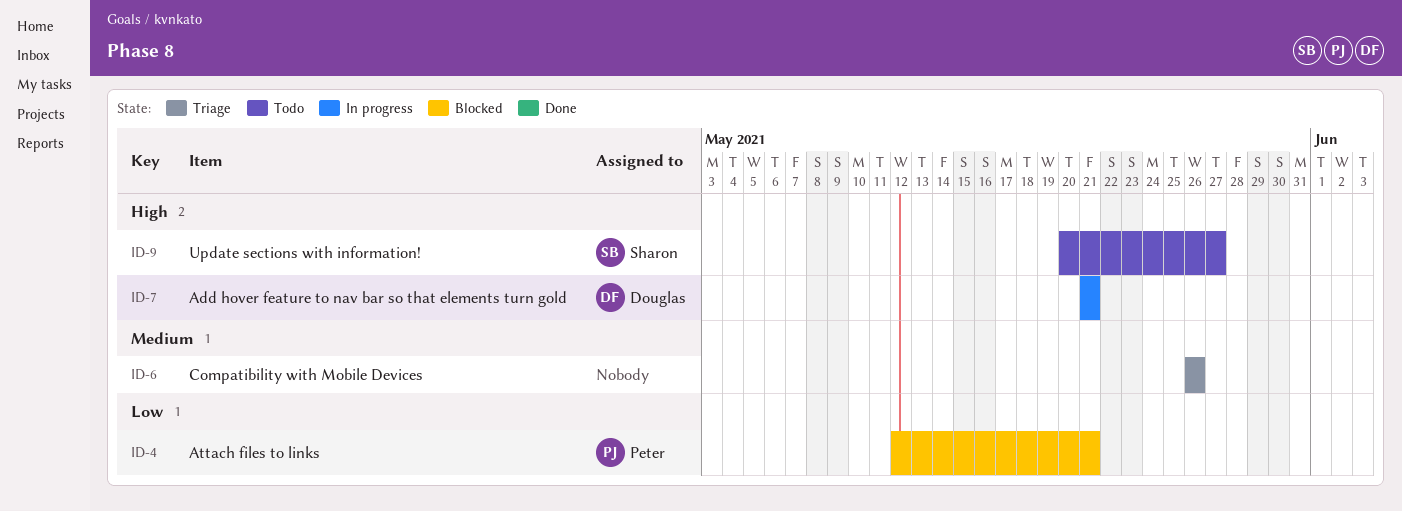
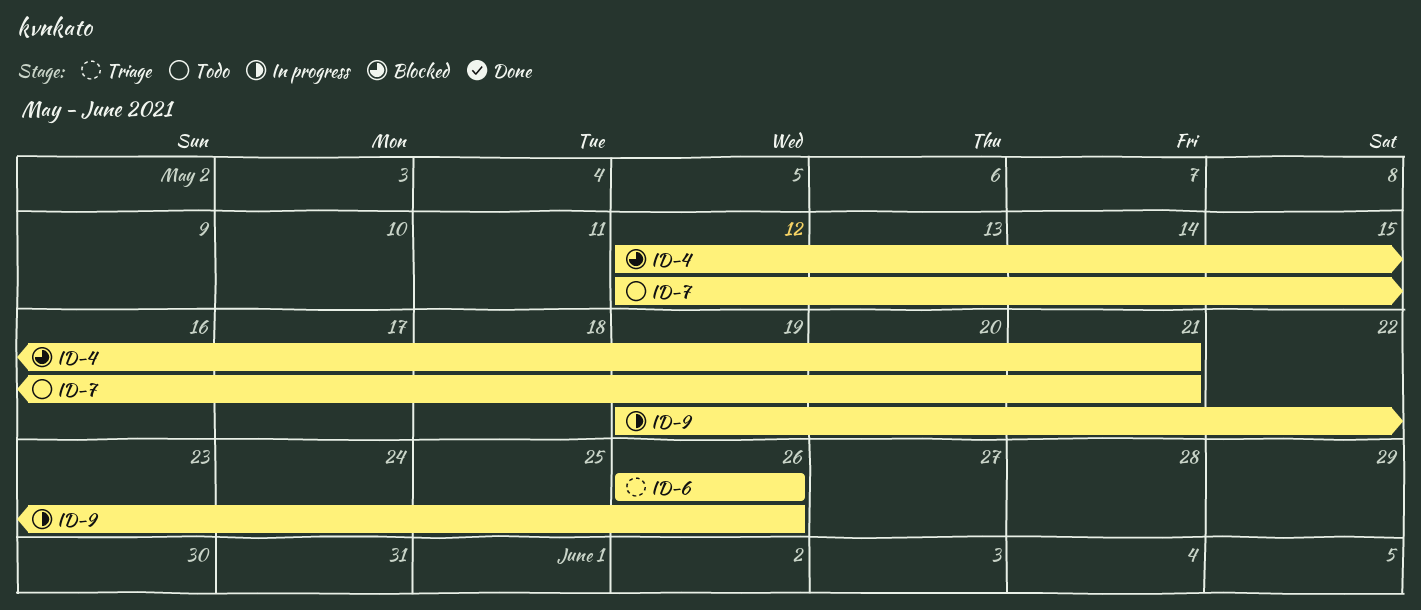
ID-7, status: In progress -> Todo
ID-7, start: May 21 -> May 12
ID-9, status: Todo -> In progress
ID-9, start: May 20 -> May 19
ID-9, due: May 27 -> May 26

